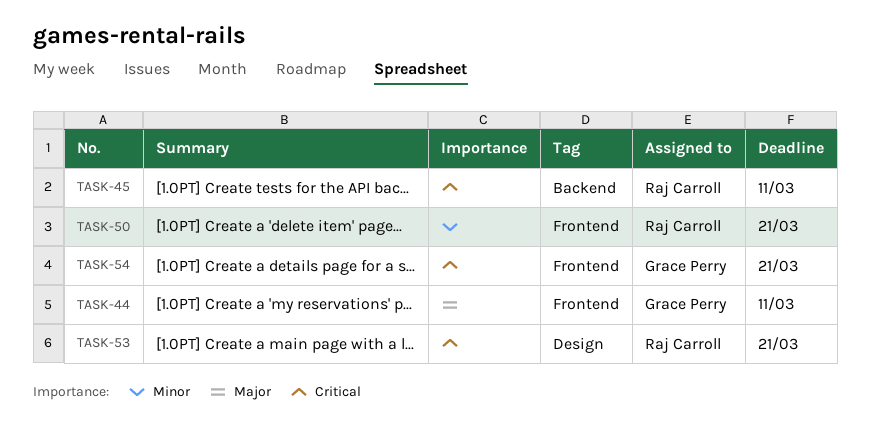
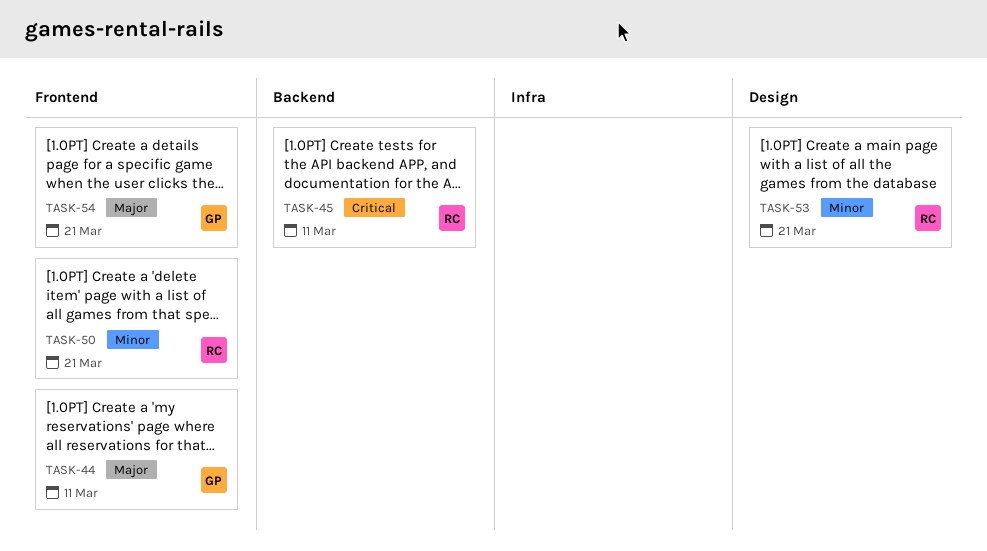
TASK-53, priority: Critical -> Minor
TASK-54, priority: Critical -> Major

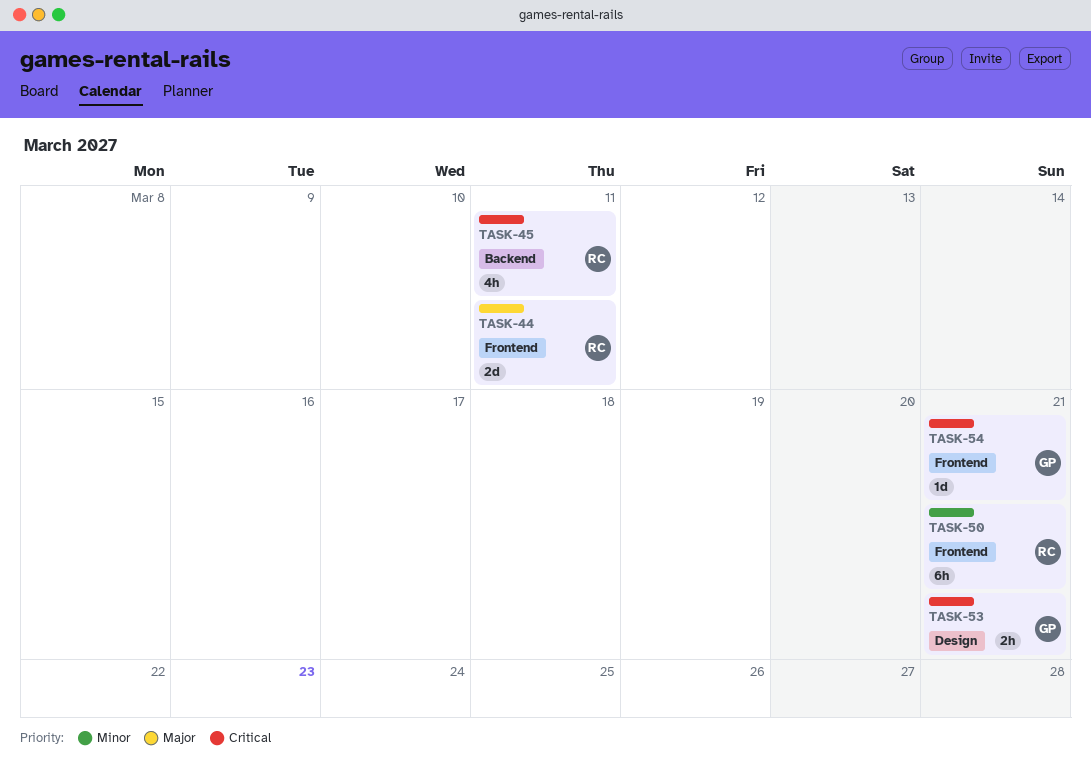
TASK-44, owner: GP -> RC
TASK-53, owner: RC -> GP
TASK-53, priority: Minor -> Critical
TASK-54, priority: Major -> Critical

